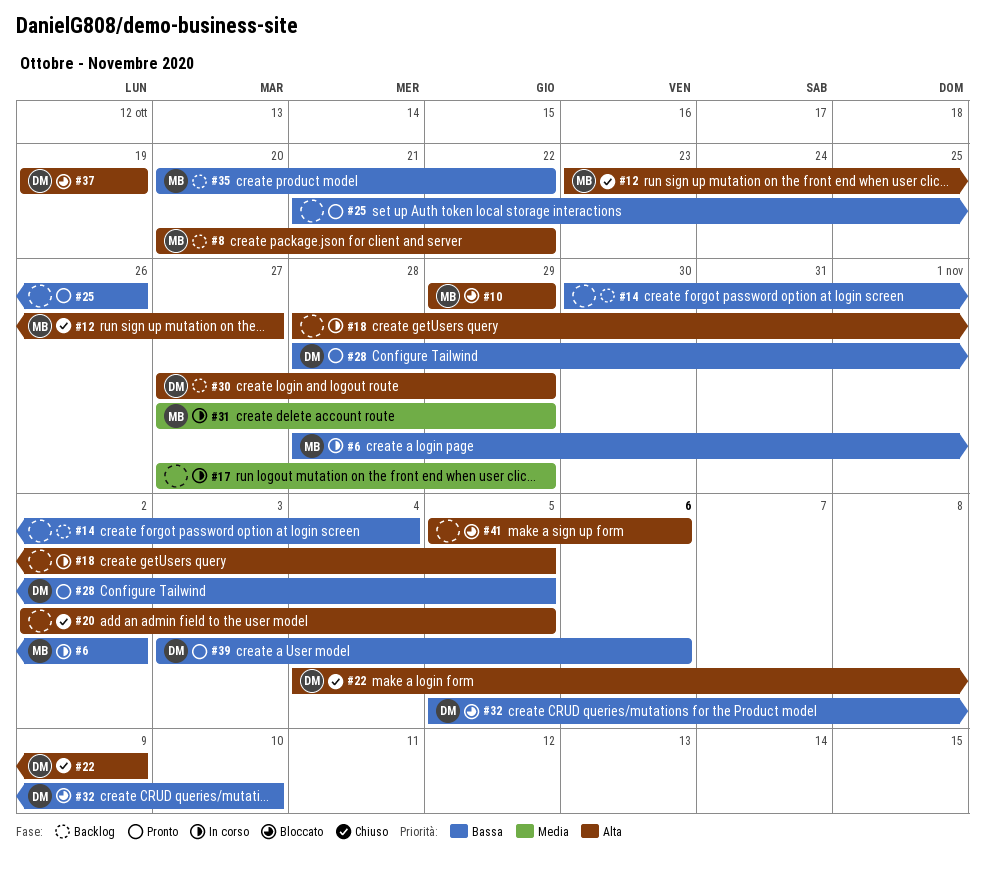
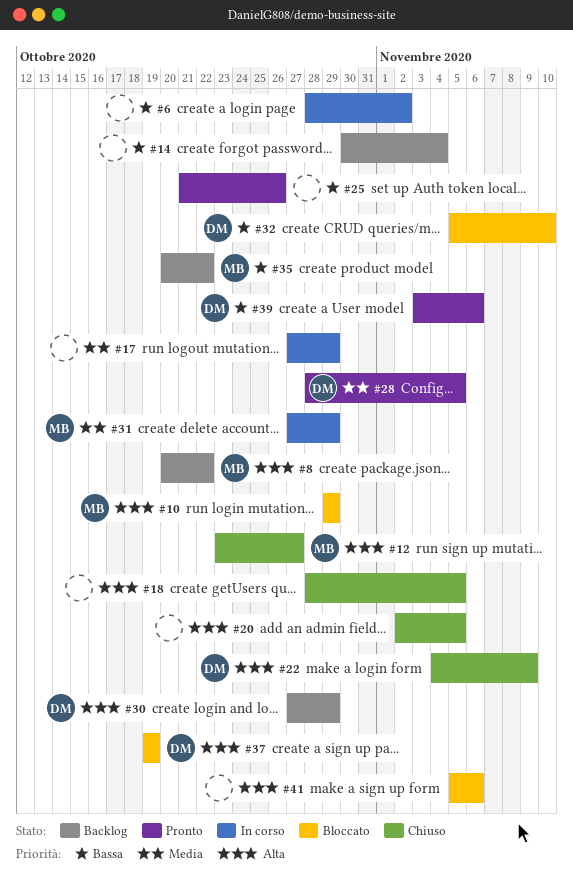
#6, owner: MB -> none
#18, status: In corso -> Chiuso
#28, priority: Bassa -> Media

